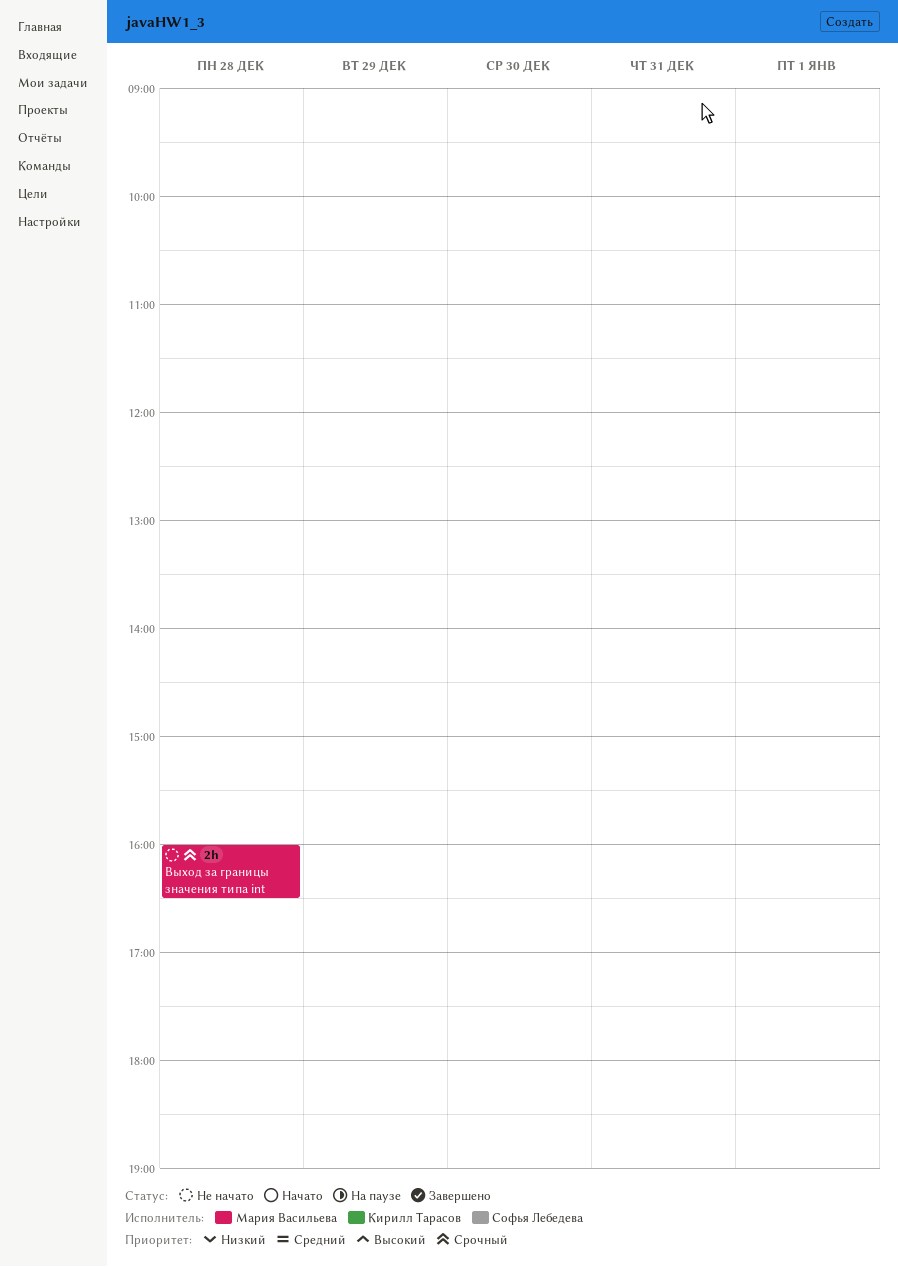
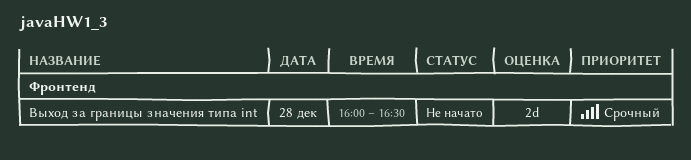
Выход за границы значения типа int, estimate: 2h -> 2d

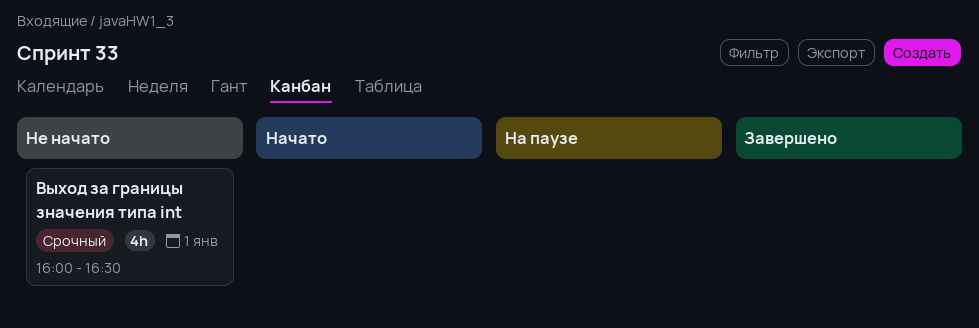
Выход за границы значения типа int, estimate: 2d -> 4h
Выход за границы значения типа int, day: Dec 28 -> Jan 1

